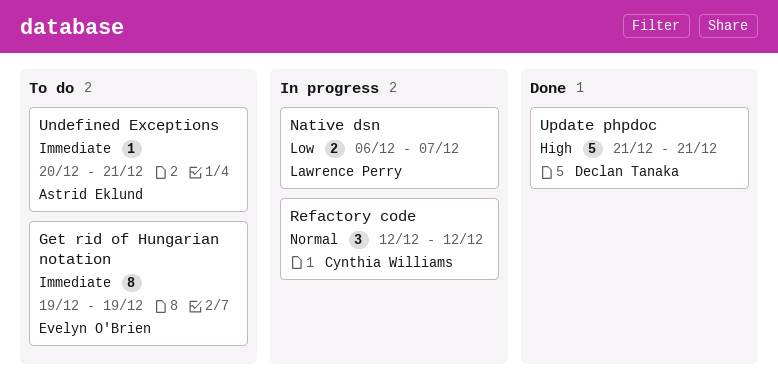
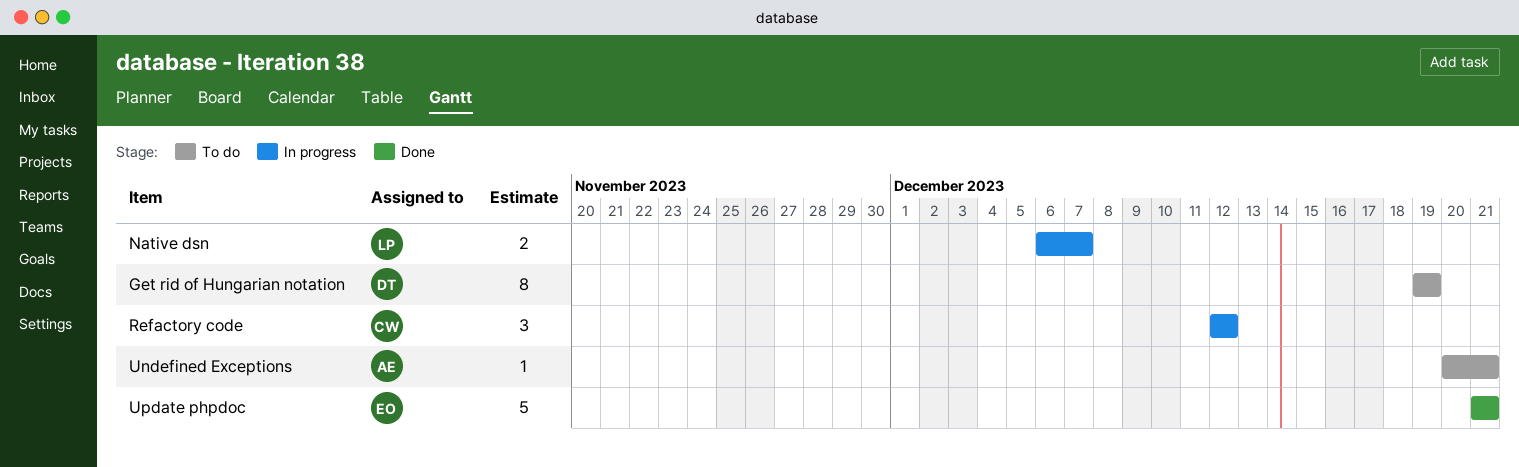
Get rid of Hungarian notation, owner: Evelyn O'Brien -> Declan Tanaka
Update phpdoc, owner: Declan Tanaka -> Evelyn O'Brien

